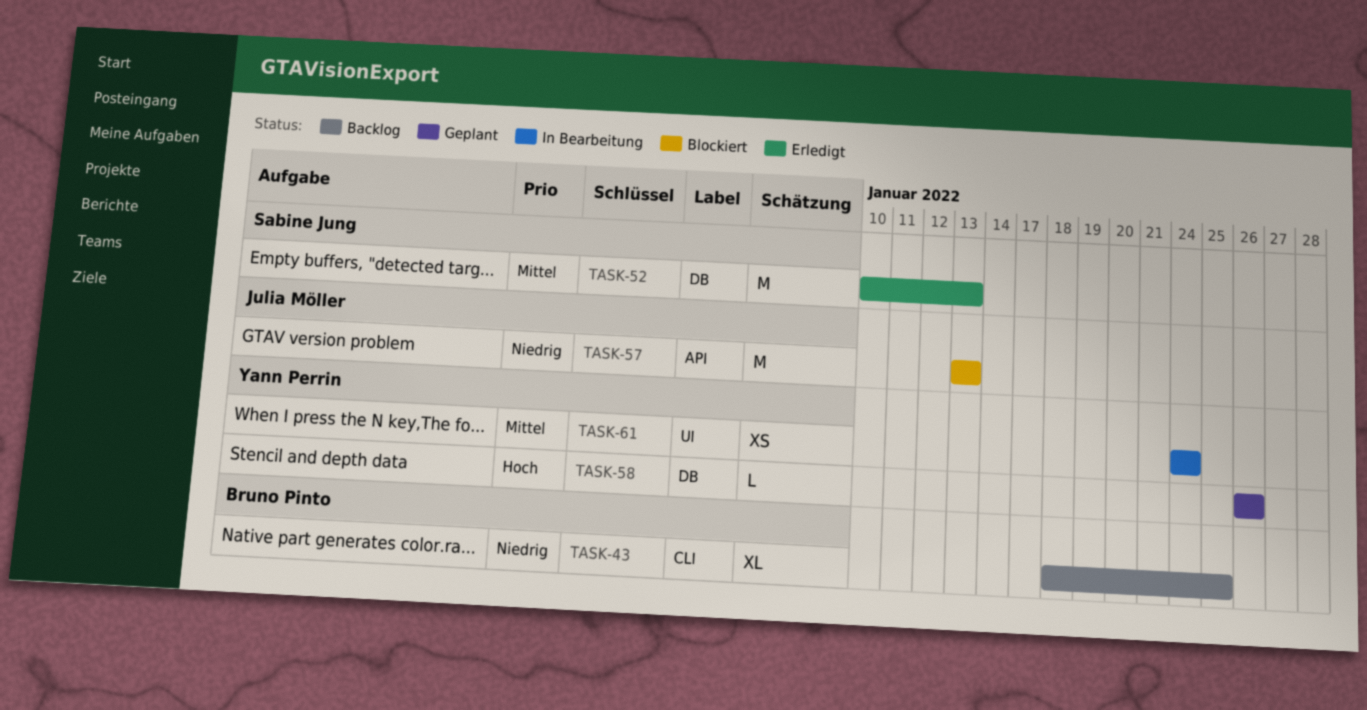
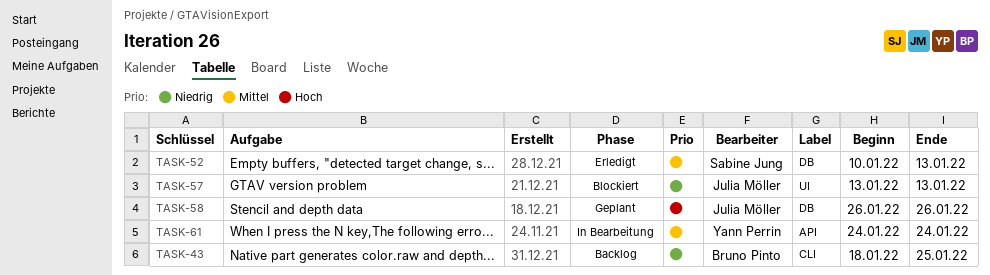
TASK-57, label: API -> UI
TASK-58, owner: Yann Perrin -> Julia Möller
TASK-61, label: UI -> API

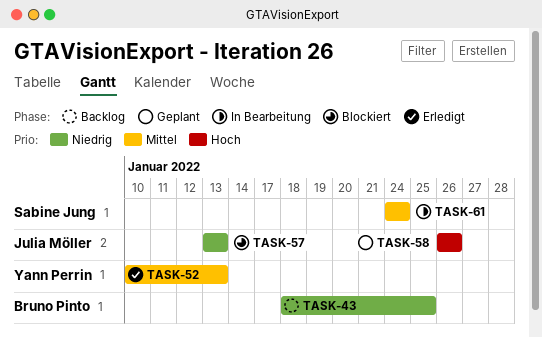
TASK-52, owner: Sabine Jung -> Yann Perrin
TASK-61, owner: Yann Perrin -> Sabine Jung

